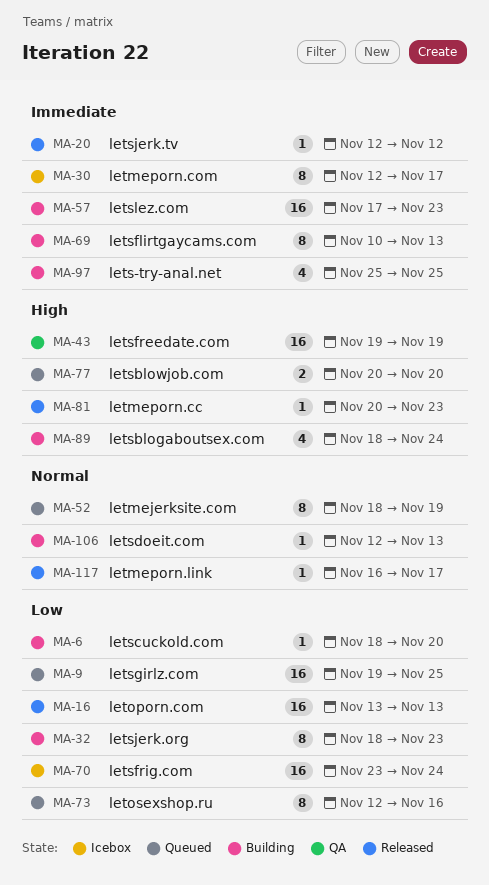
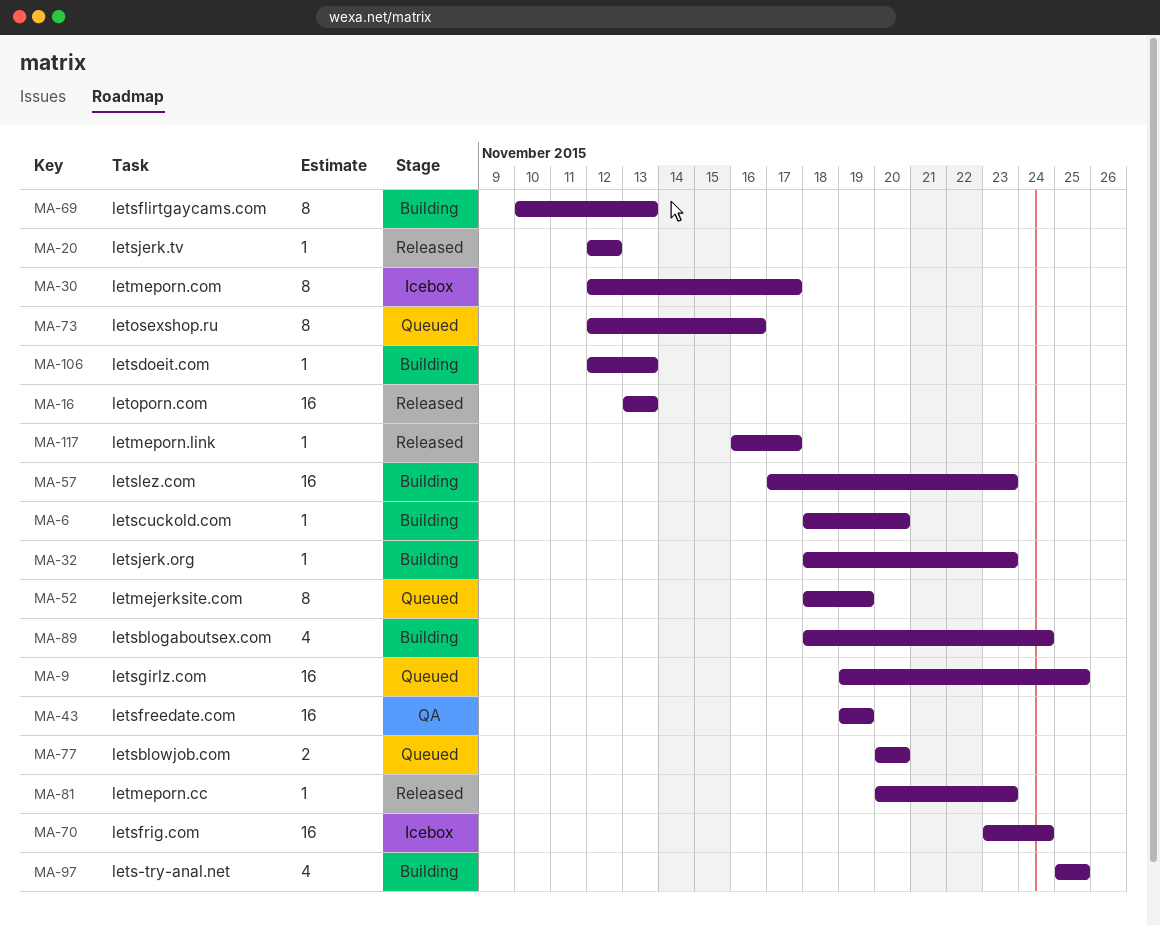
MA-32, estimate: 8 -> 1

